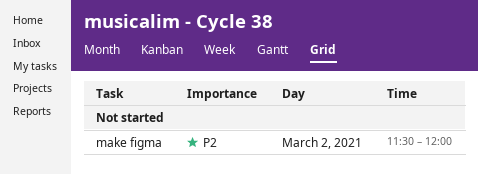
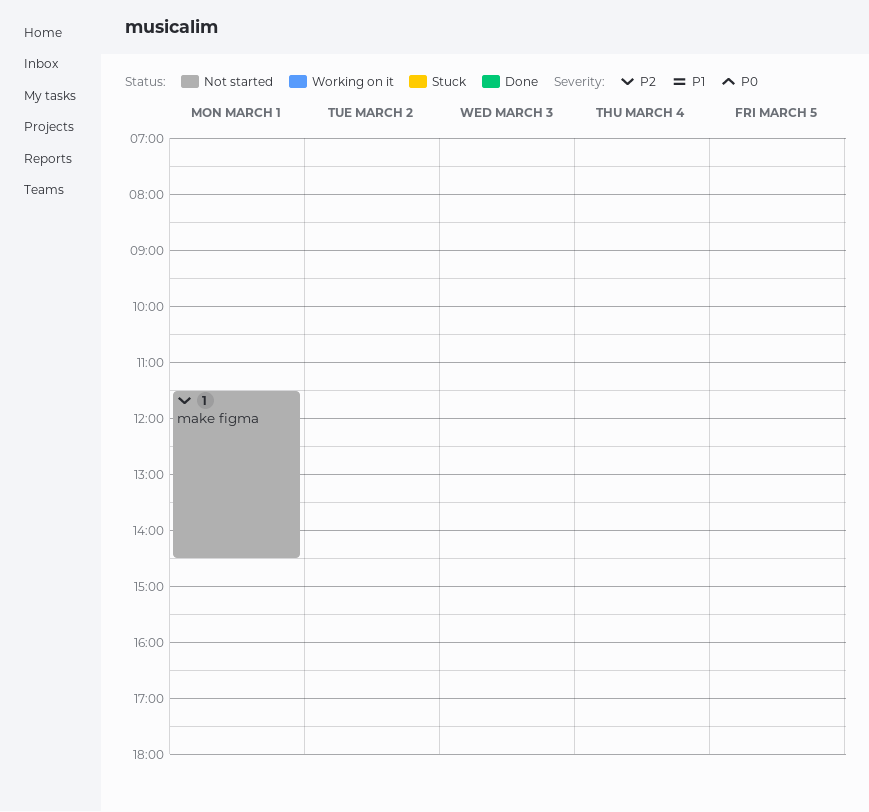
make figma, day: Mar 2 -> Mar 1
make figma, ends: 12:00 -> 14:30

